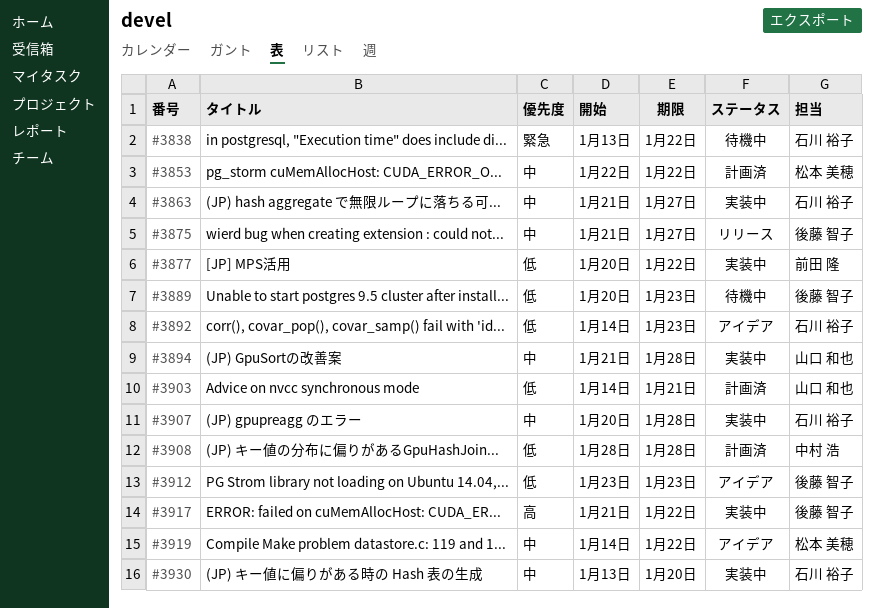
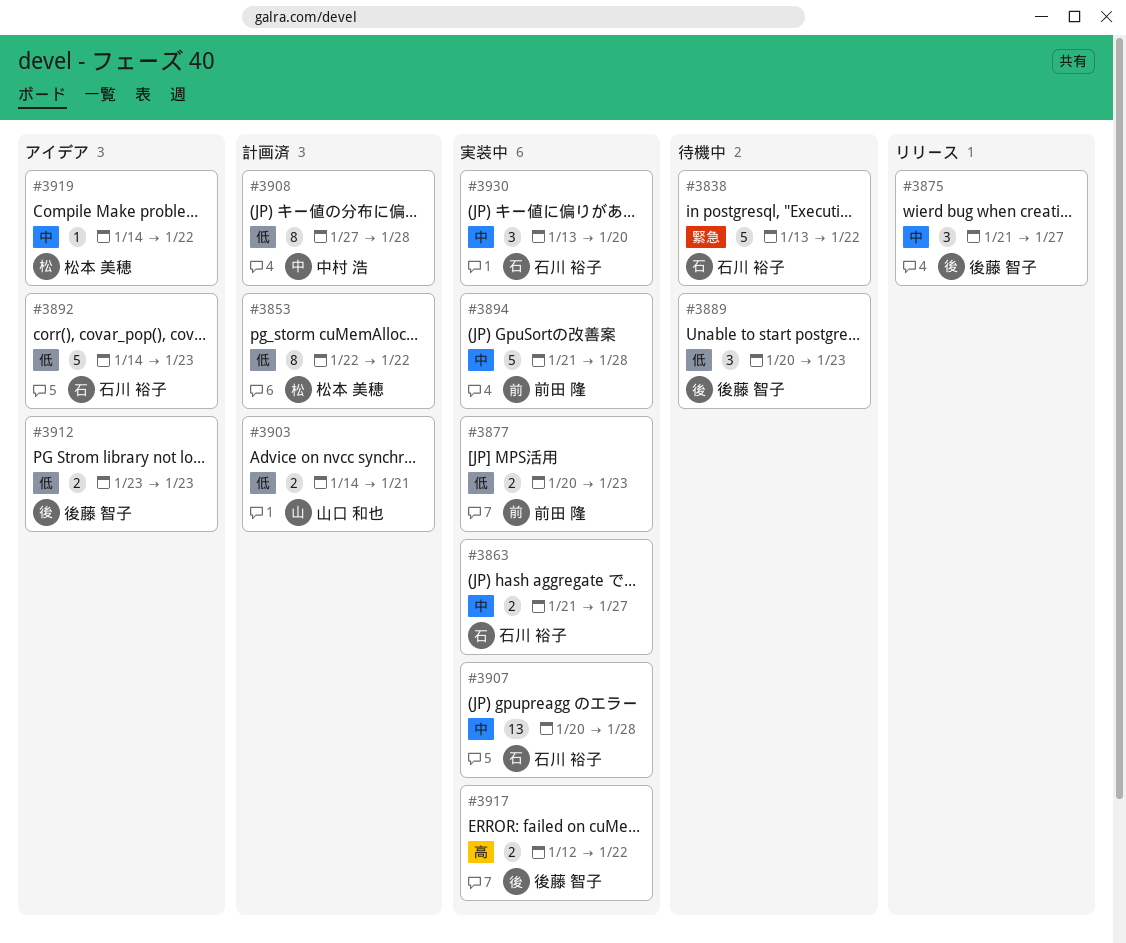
#3853, priority: 中 -> 低
#3877, due: Jan 22 -> Jan 23
#3894, owner: 山口 和也 -> 前田 隆
#3908, start: Jan 28 -> Jan 27
#3917, start: Jan 21 -> Jan 12

